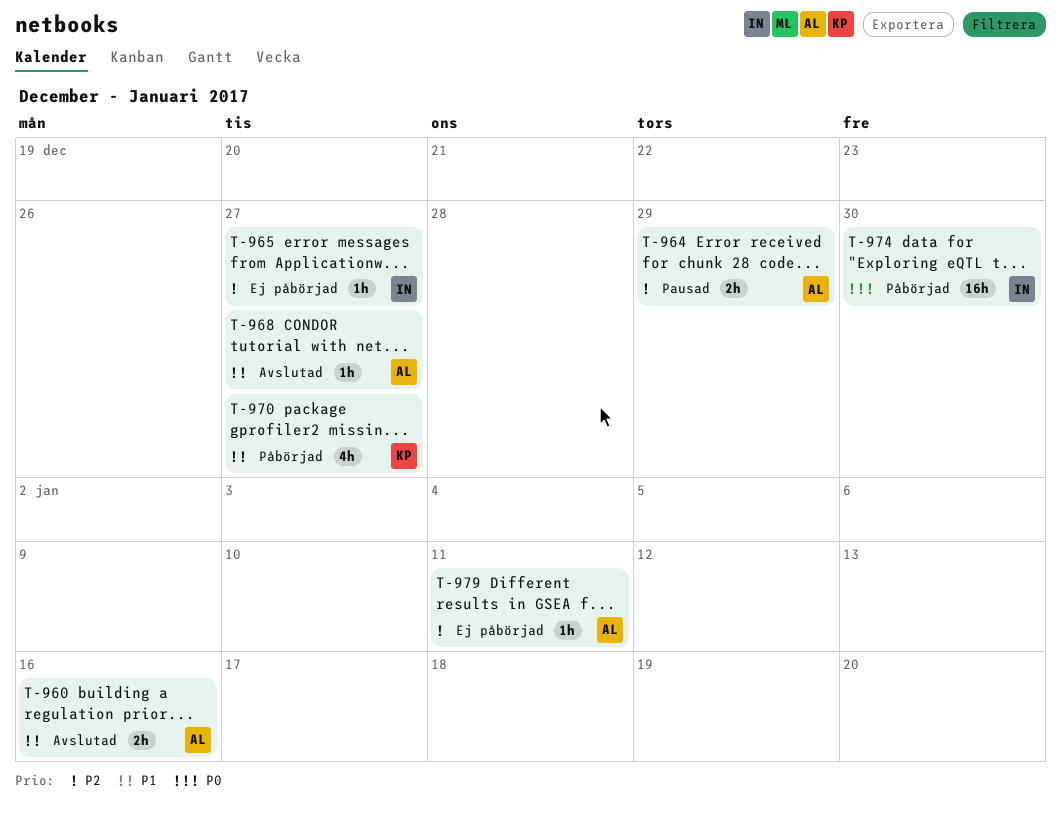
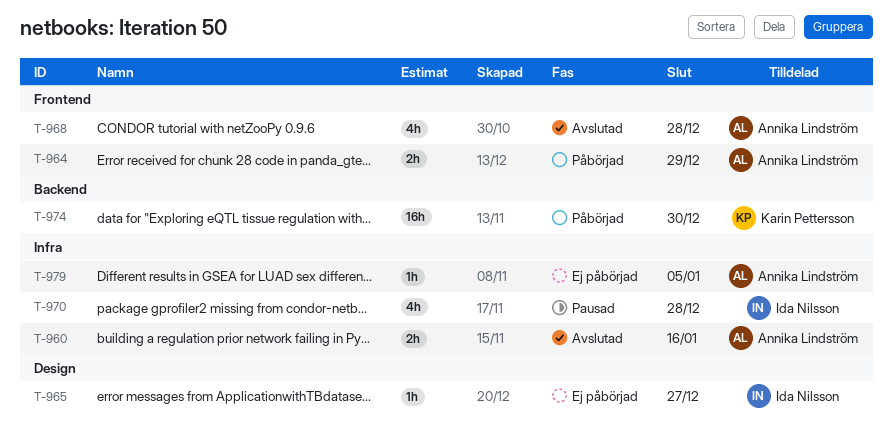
T-964, status: Pausad -> Påbörjad
T-968, estimate: 1h -> 4h
T-968, due: Dec 27 -> Dec 28
T-970, status: Påbörjad -> Pausad
T-970, owner: Karin Pettersson -> Ida Nilsson
T-970, due: Dec 27 -> Dec 28
T-974, owner: Ida Nilsson -> Karin Pettersson
T-979, due: Jan 11 -> Jan 5

